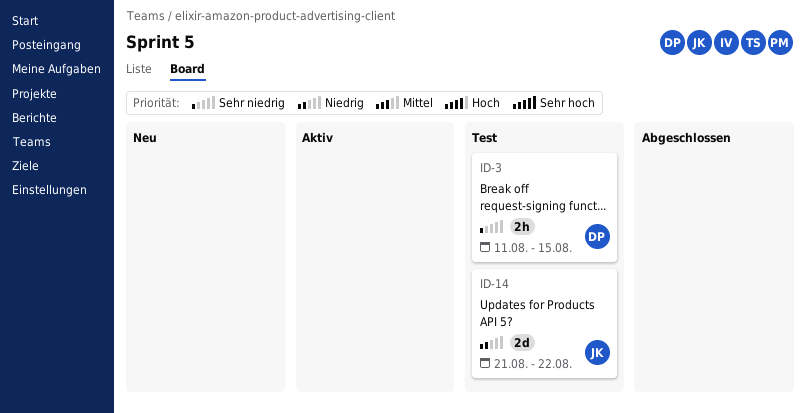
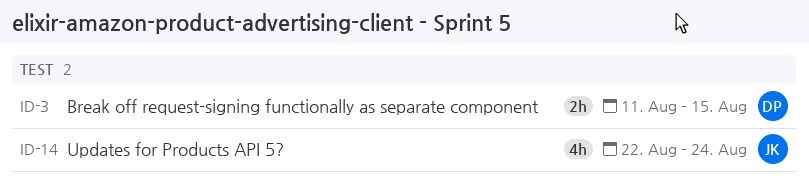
ID-14, estimate: 2d -> 4h
ID-14, start: Aug 21 -> Aug 22
ID-14, due: Aug 22 -> Aug 24

